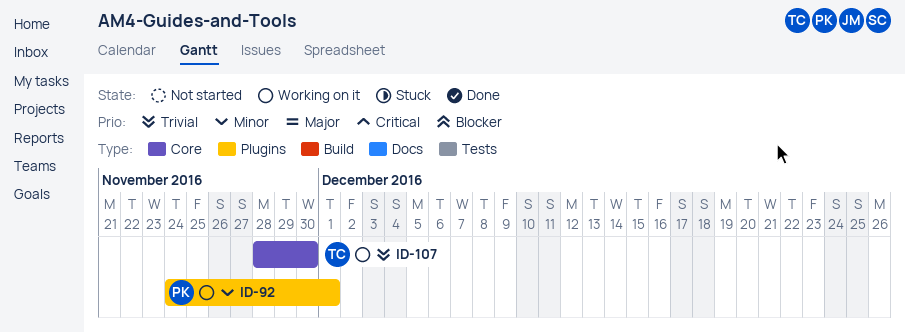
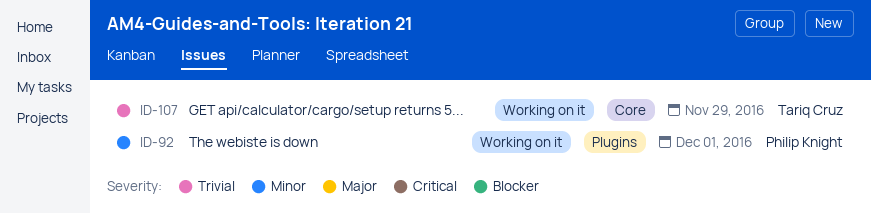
ID-107, due: Nov 30 -> Nov 29

